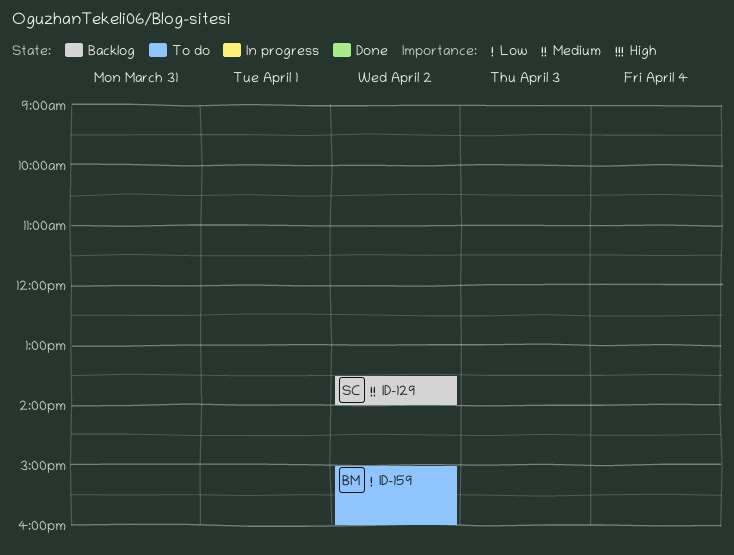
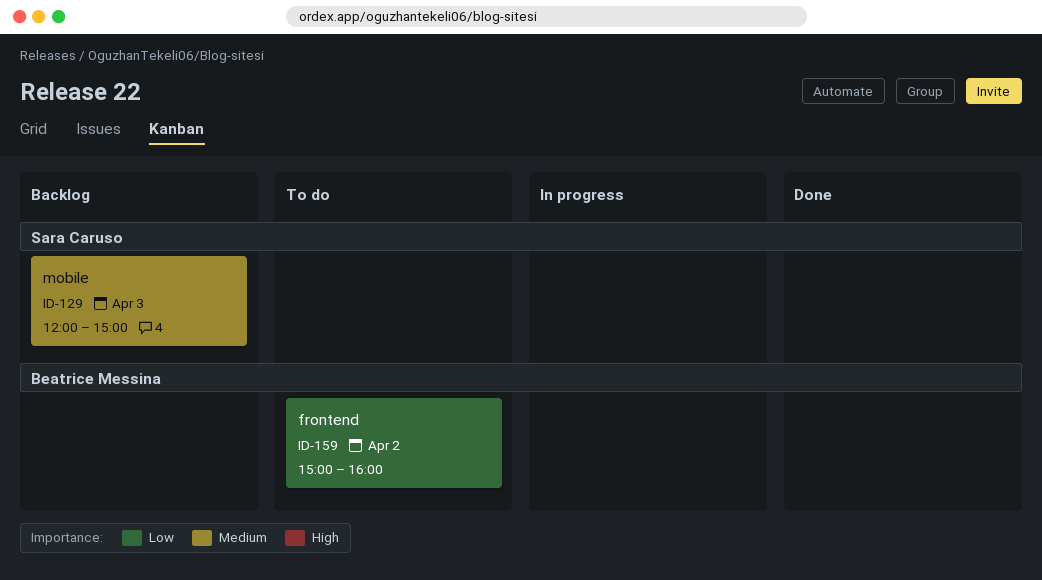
ID-129, day: Apr 2 -> Apr 3
ID-129, begins: 13:30 -> 12:00
ID-129, ends: 14:00 -> 15:00

